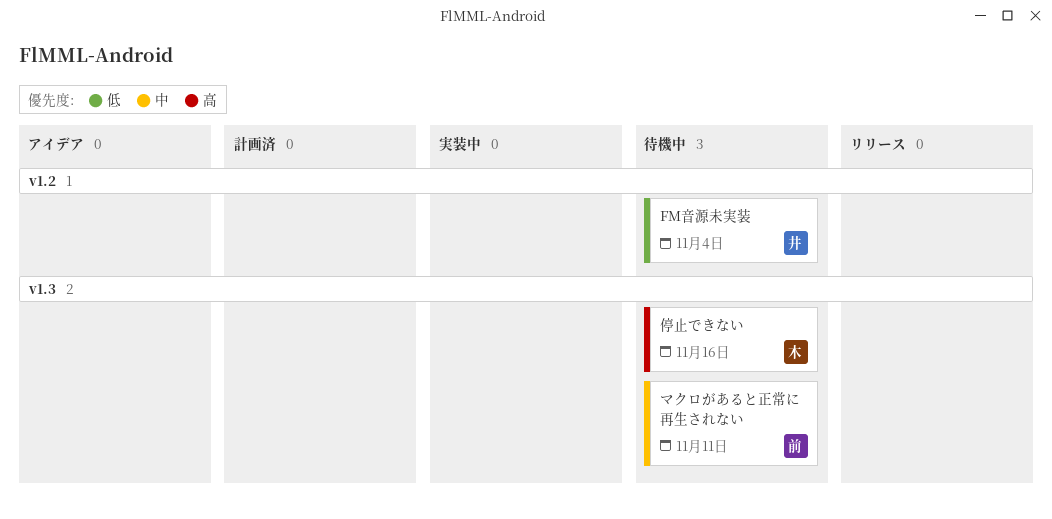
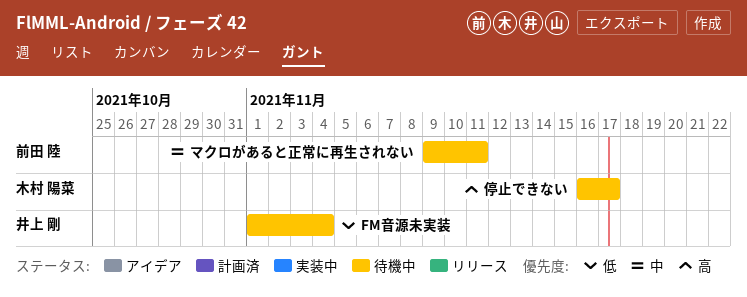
停止できない, due: Nov 16 -> Nov 17

